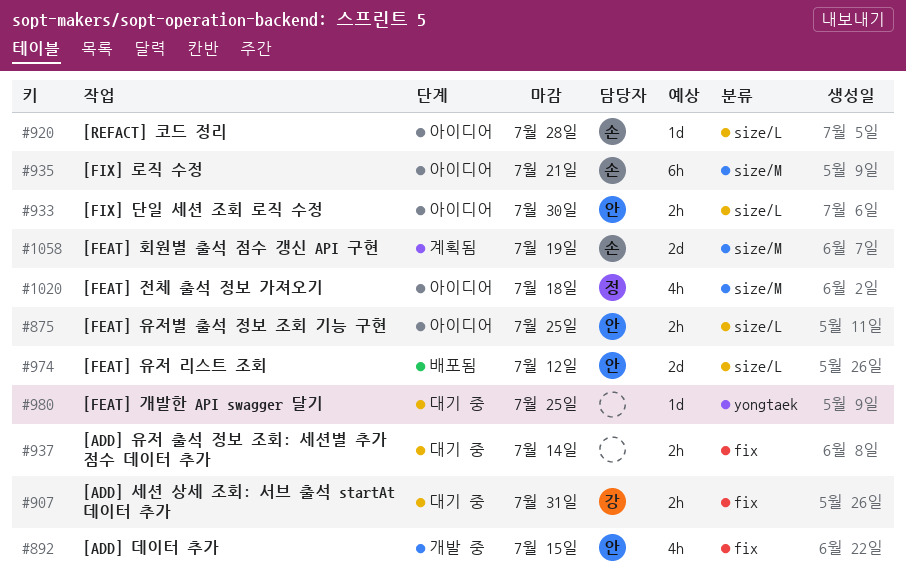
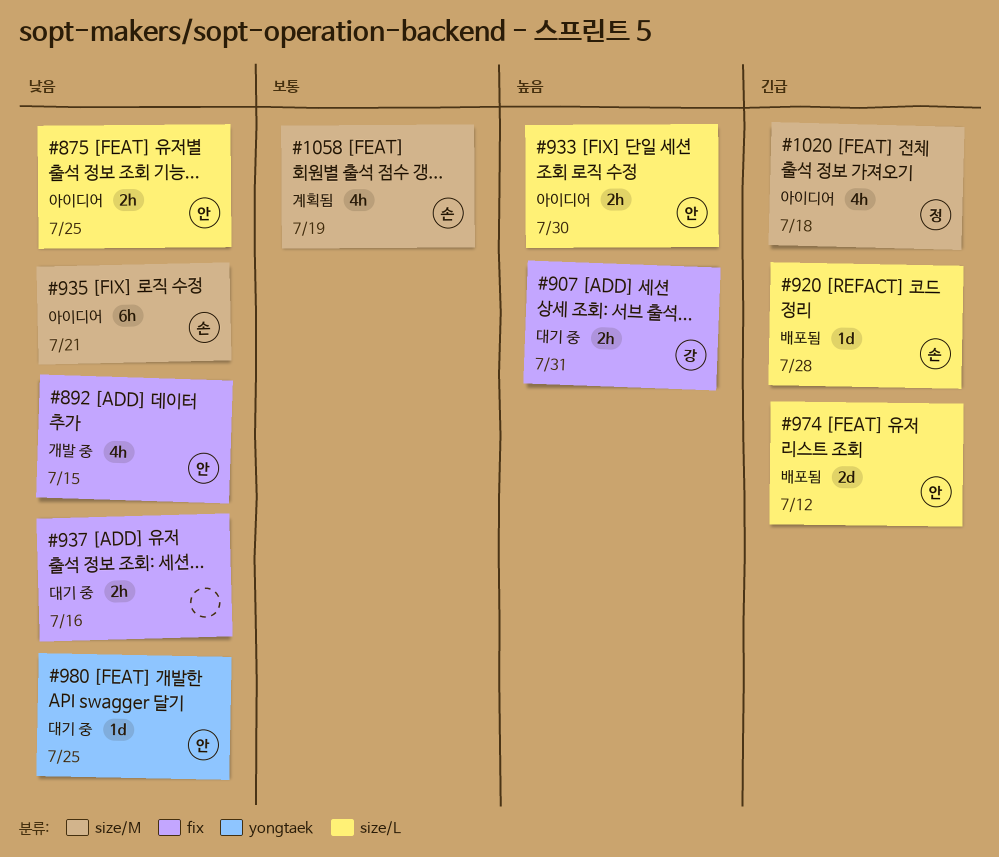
#920, status: 아이디어 -> 배포됨
#937, due: Jul 14 -> Jul 16
#980, owner: none -> 안
#1058, estimate: 2d -> 4h

